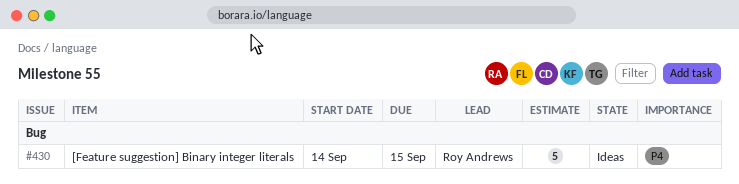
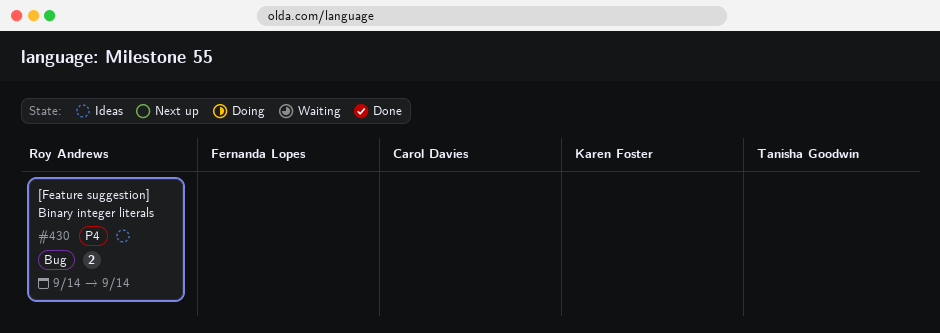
#430, estimate: 5 -> 2
#430, due: Sep 15 -> Sep 14

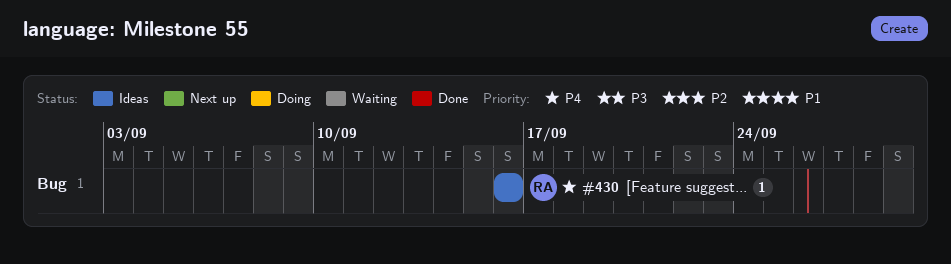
#430, estimate: 2 -> 1
#430, start: Sep 14 -> Sep 16
#430, due: Sep 14 -> Sep 16

